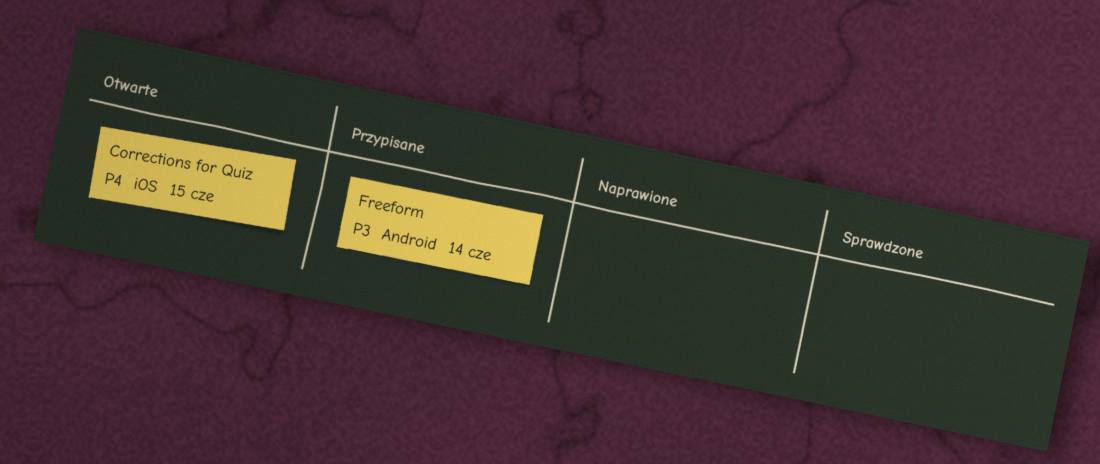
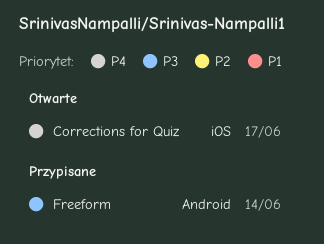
Corrections for Quiz, due: Jun 15 -> Jun 17

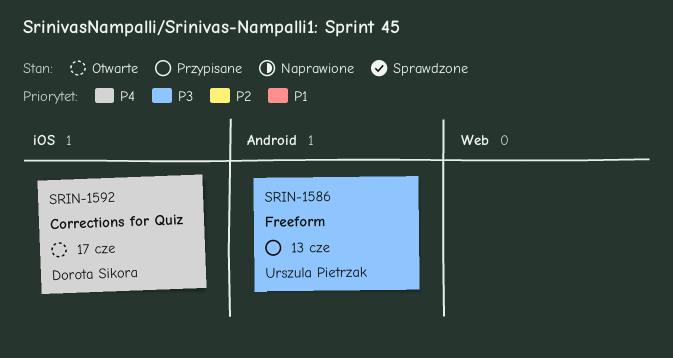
Freeform, due: Jun 14 -> Jun 13

